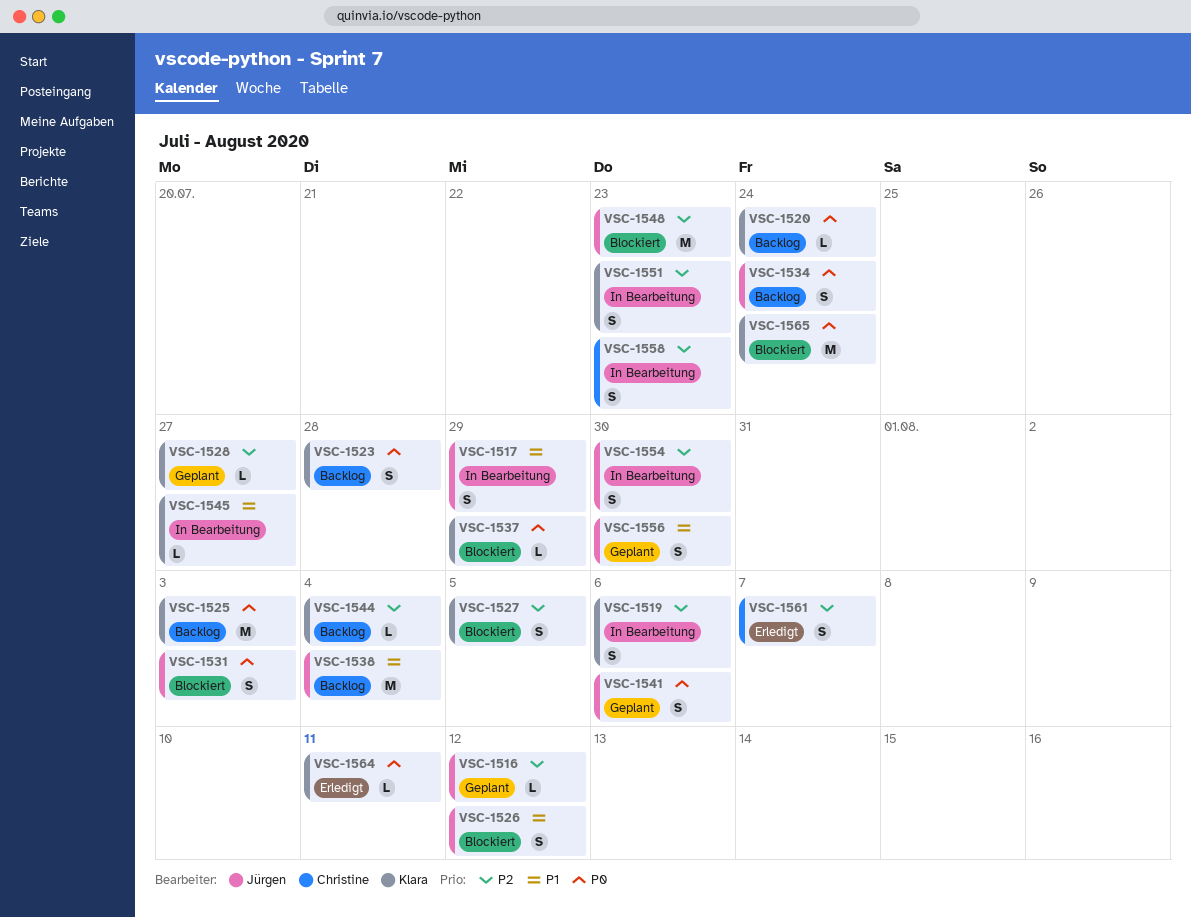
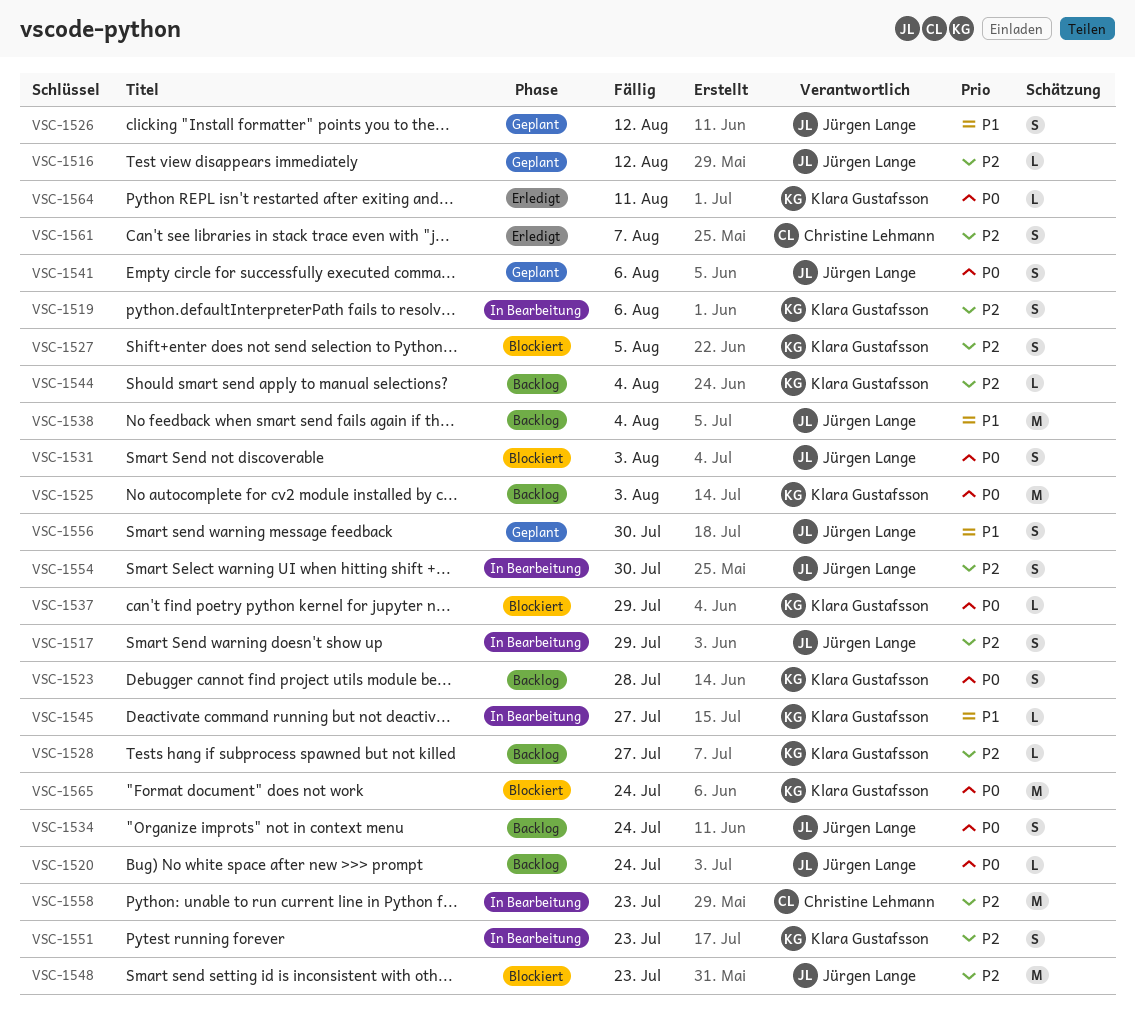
VSC-1517, priority: P1 -> P2
VSC-1520, owner: Klara Gustafsson -> Jürgen Lange
VSC-1526, status: Blockiert -> Geplant
VSC-1528, status: Geplant -> Backlog
VSC-1558, estimate: S -> M

